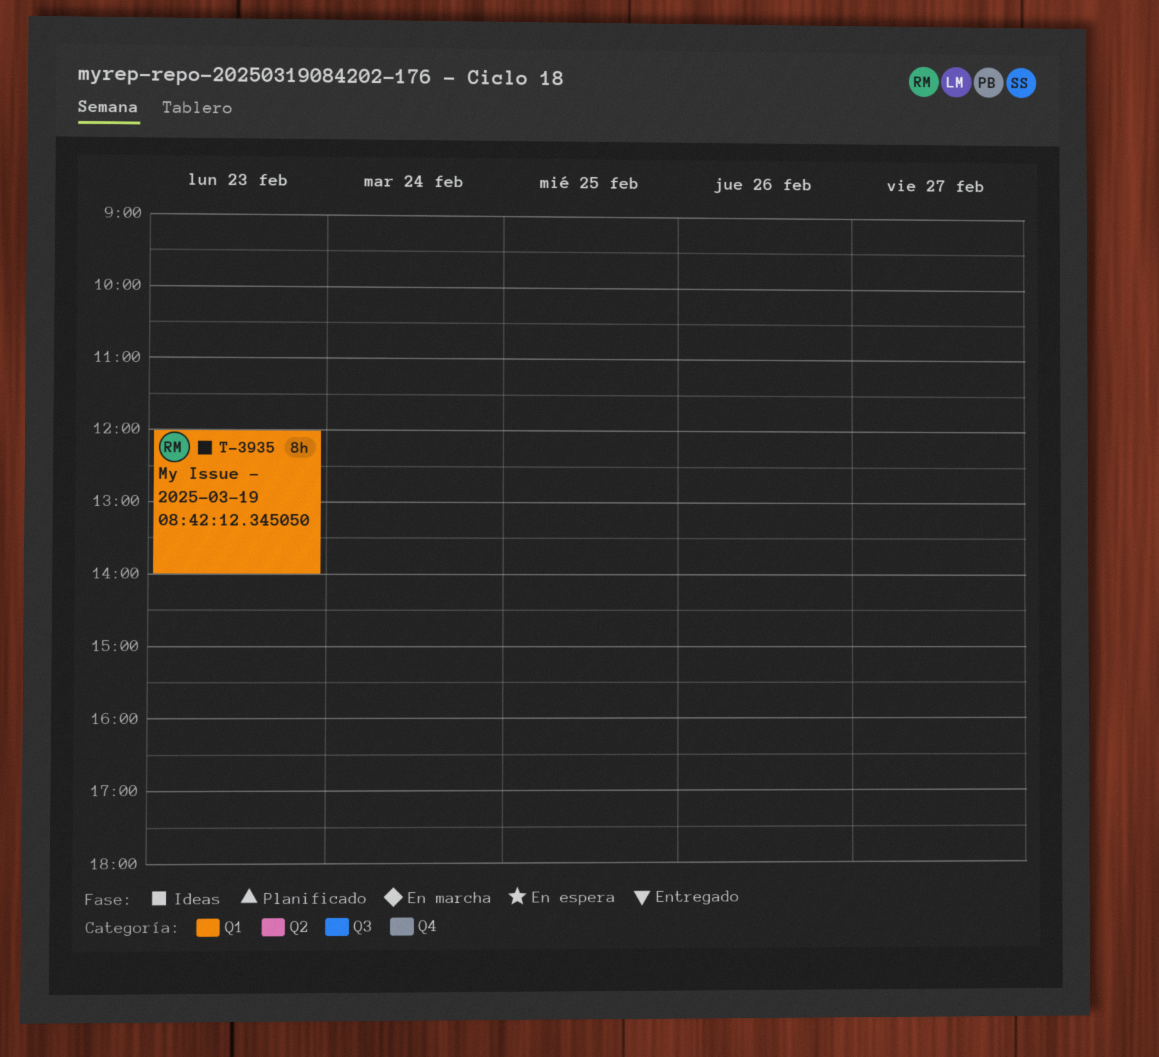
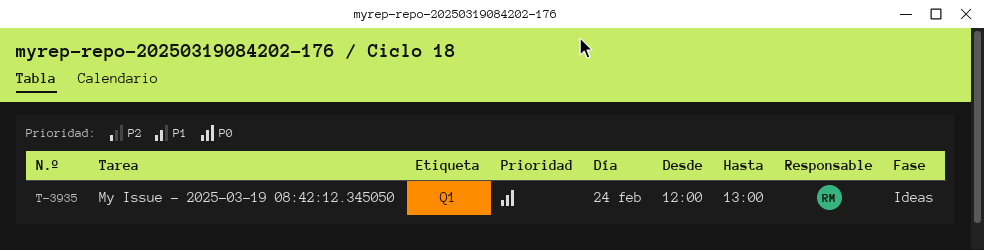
T-3935, day: Feb 23 -> Feb 24
T-3935, ends: 14:00 -> 13:00

